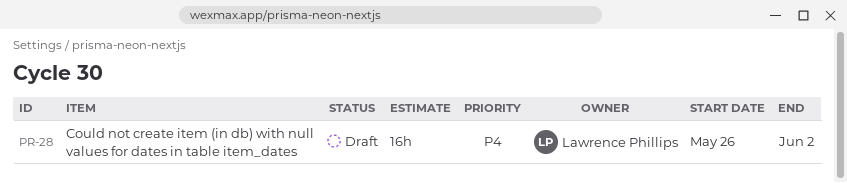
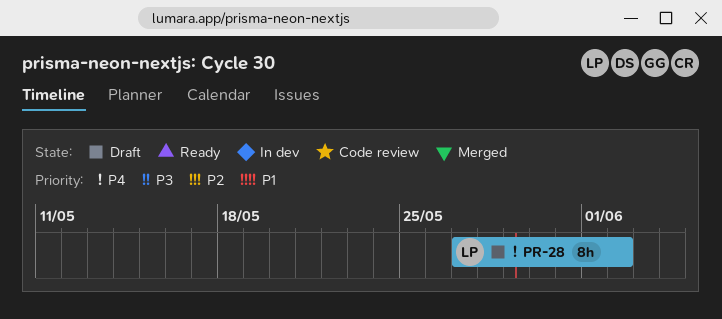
PR-28, estimate: 16h -> 8h
PR-28, start: May 26 -> May 27

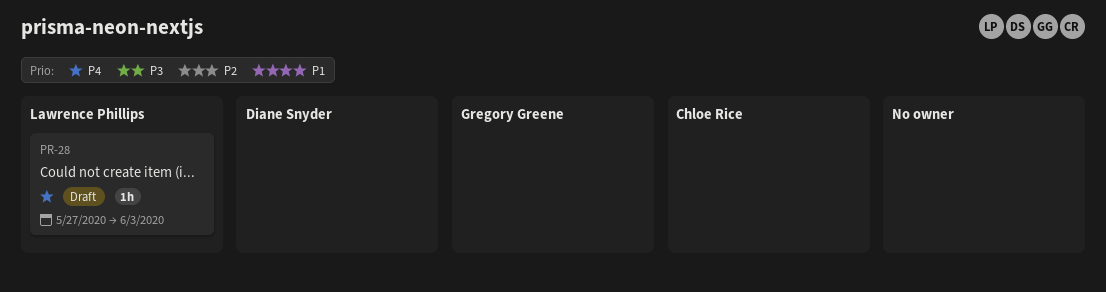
PR-28, estimate: 8h -> 1h
PR-28, due: Jun 2 -> Jun 3

